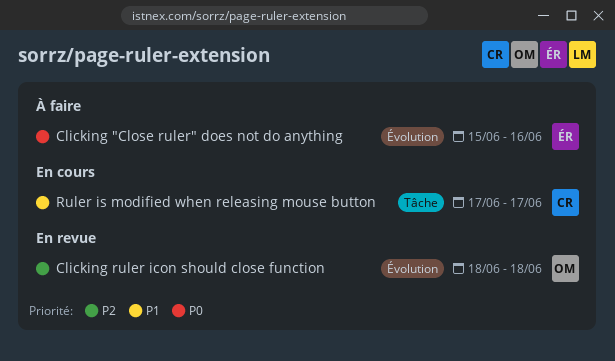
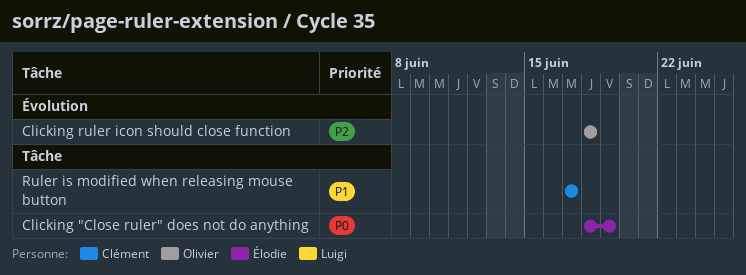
Clicking "Close ruler" does not do anything, label: Évolution -> Tâche
Clicking "Close ruler" does not do anything, start: Jun 15 -> Jun 18
Clicking "Close ruler" does not do anything, due: Jun 16 -> Jun 19

